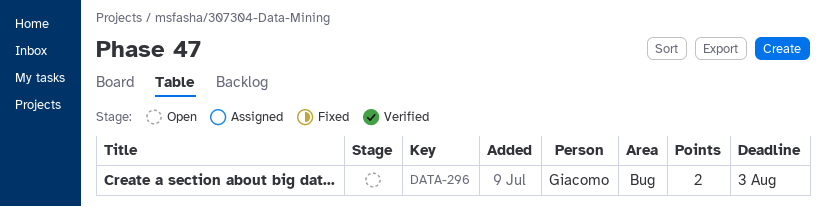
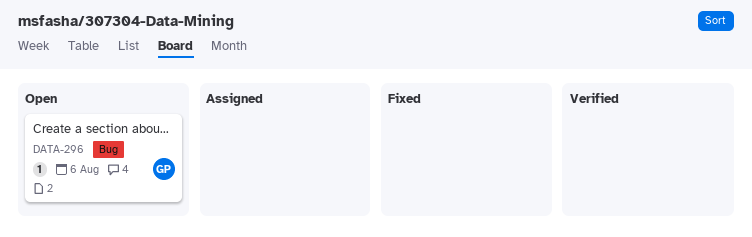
DATA-296, estimate: 2 -> 1
DATA-296, due: Aug 3 -> Aug 6

